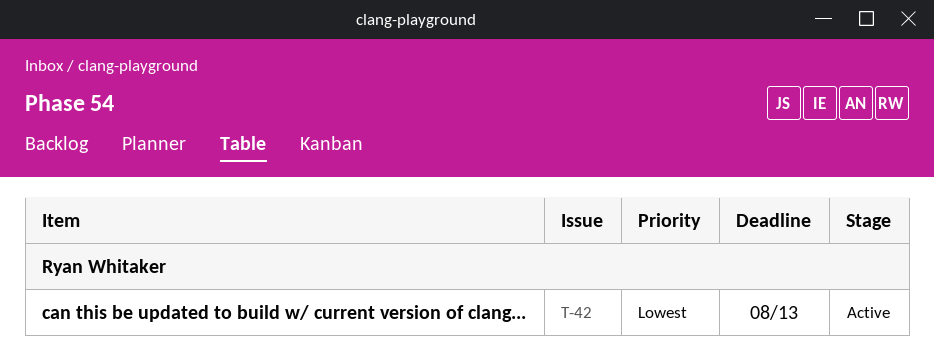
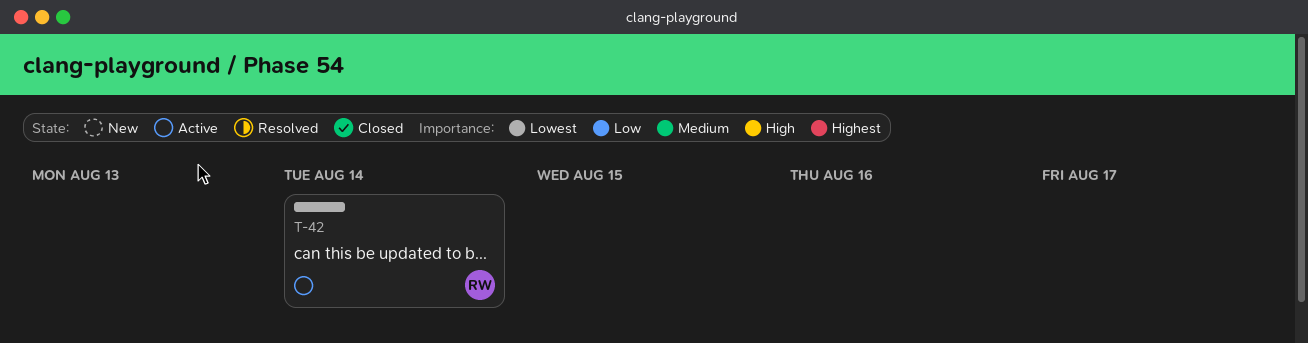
T-42, due: Aug 13 -> Aug 14

